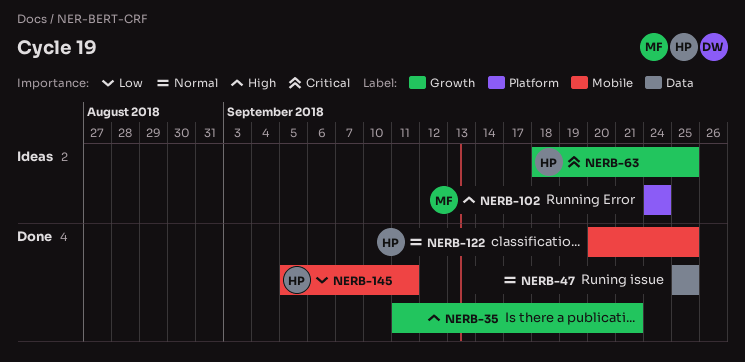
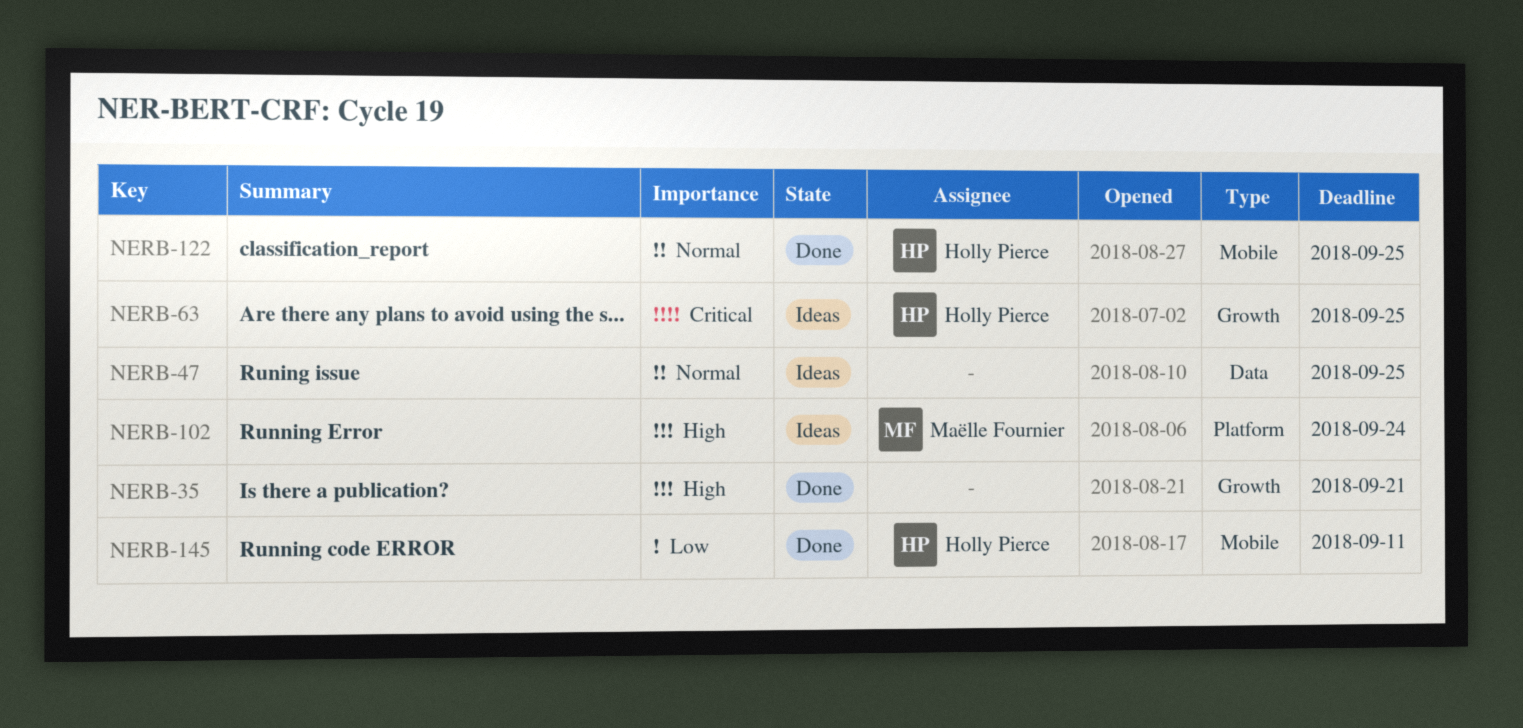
NERB-47, status: Done -> Ideas

